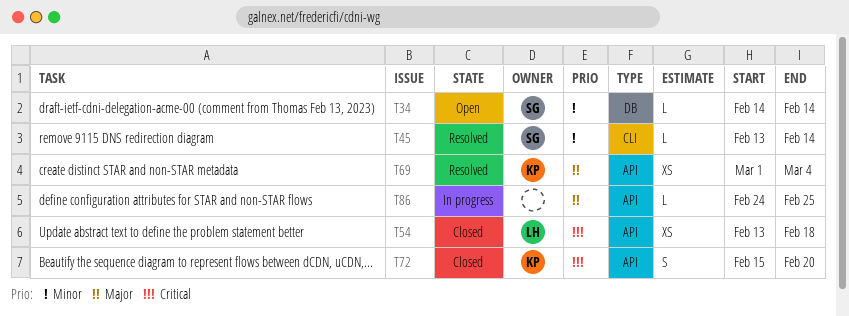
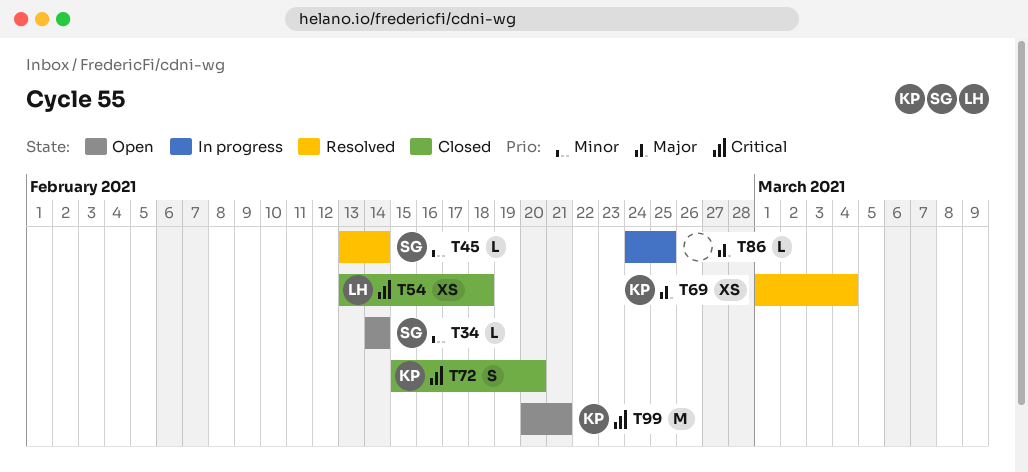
T99: none -> present

